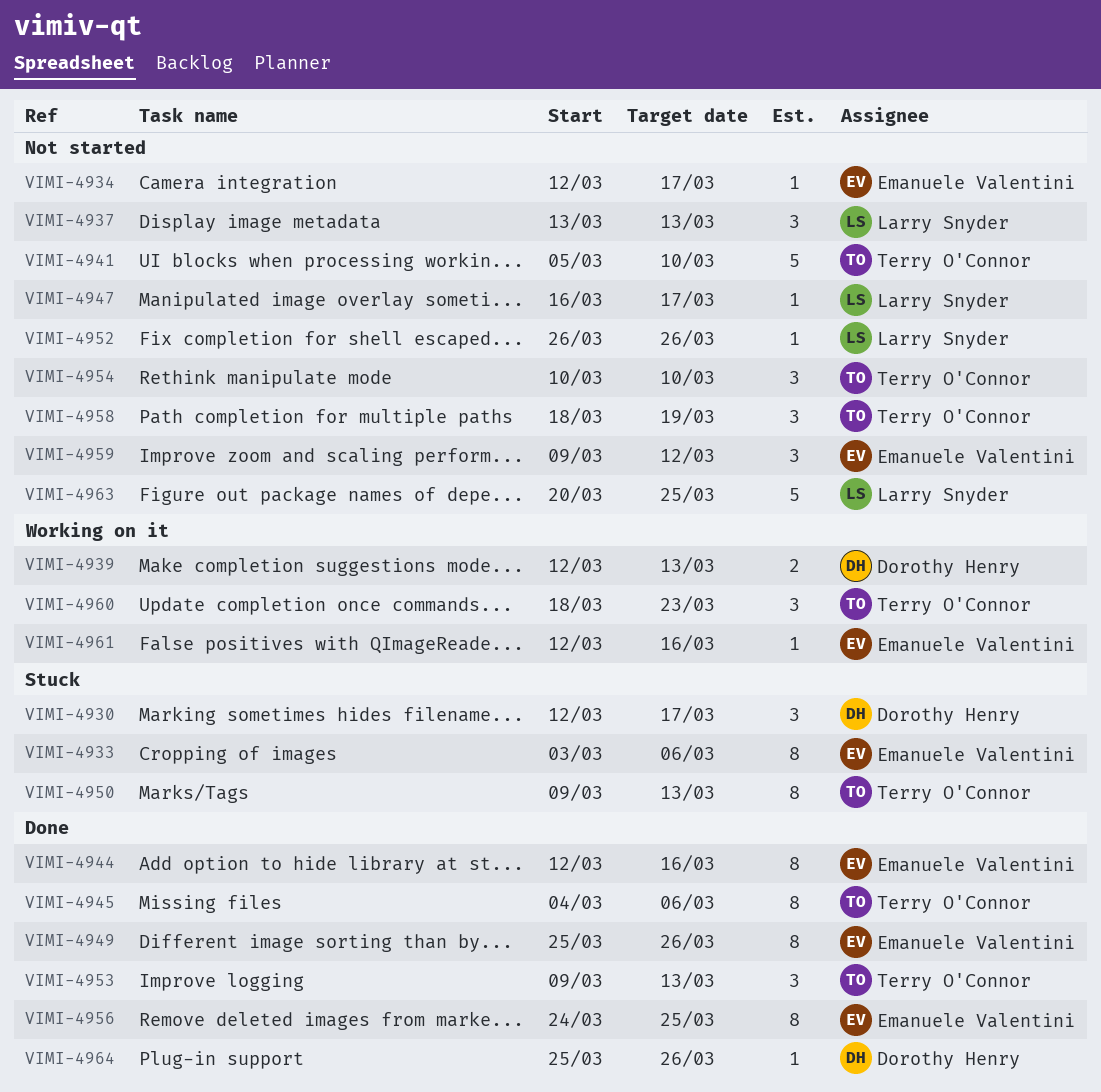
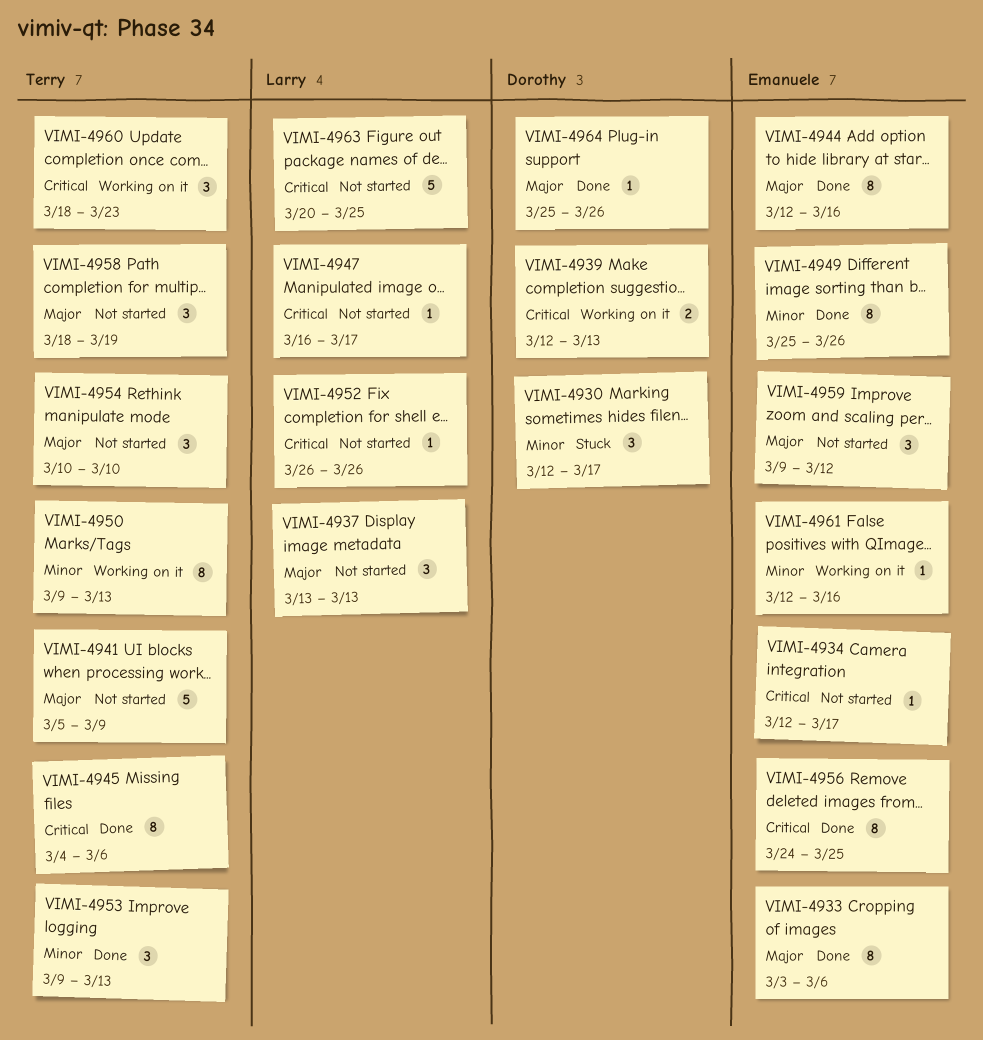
VIMI-4933, status: Stuck -> Done
VIMI-4941, due: Mar 10 -> Mar 9
VIMI-4950, status: Stuck -> Working on it

